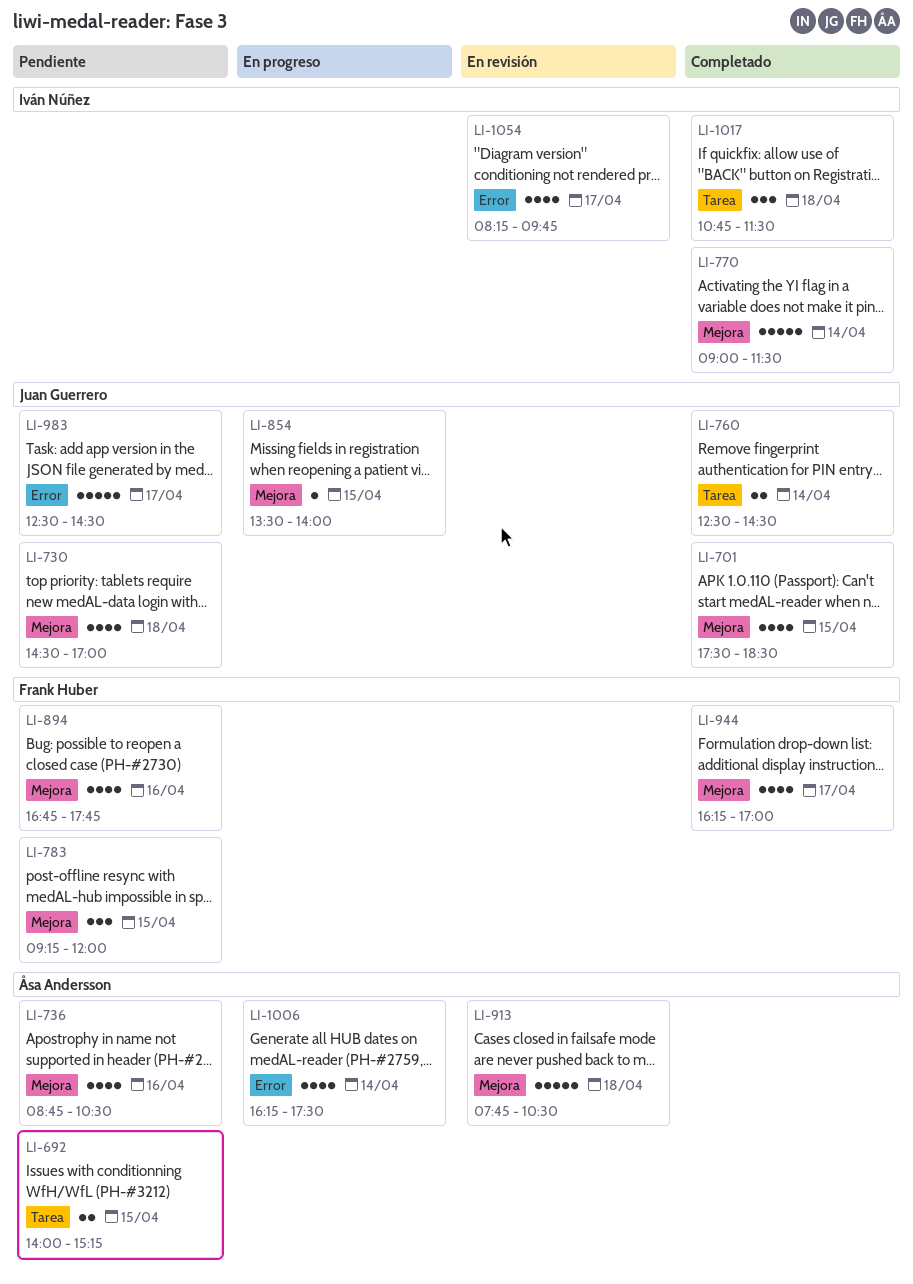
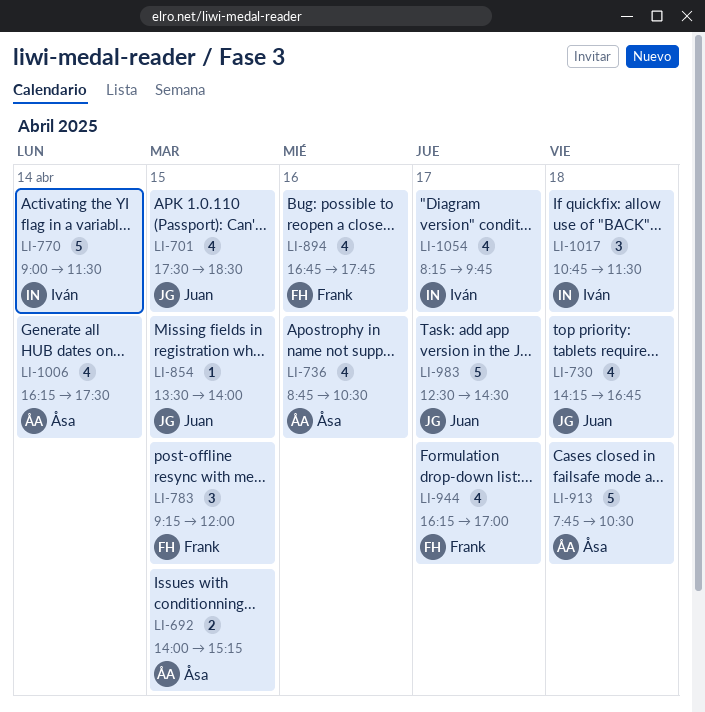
LI-730, begins: 14:30 -> 14:15
LI-730, ends: 17:00 -> 16:45
LI-760: present -> none

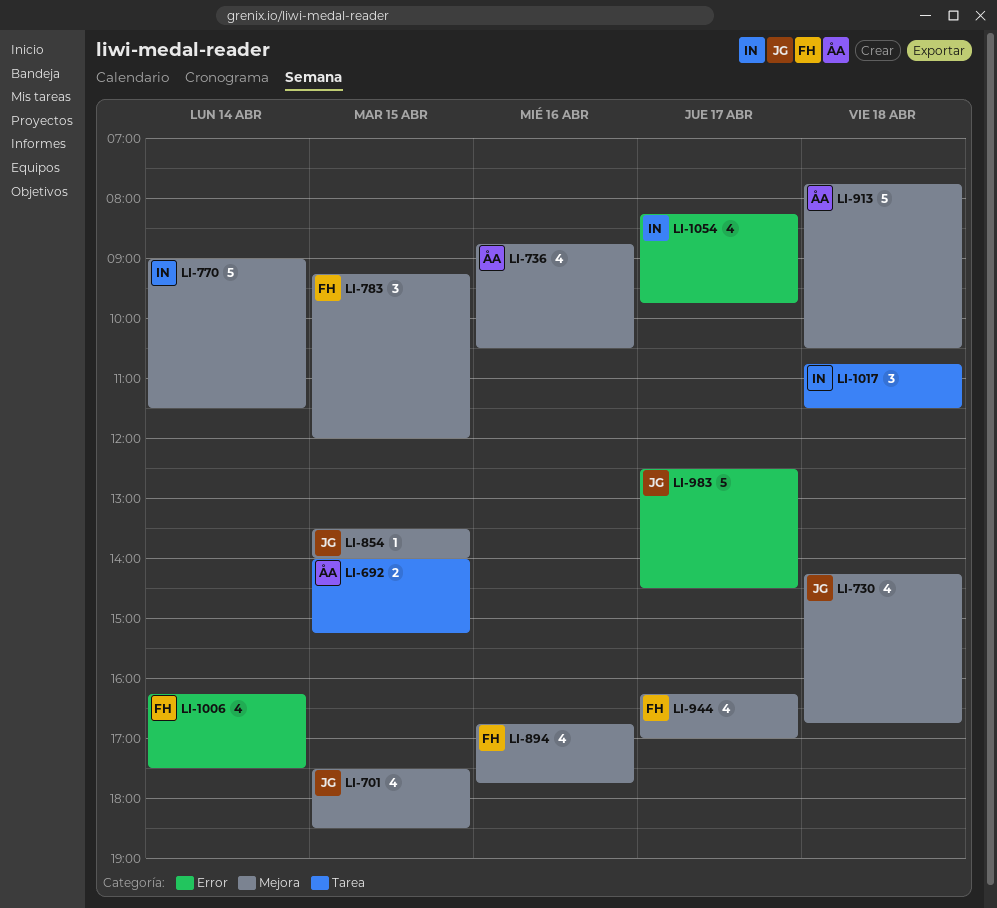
LI-1006, owner: Åsa -> Frank

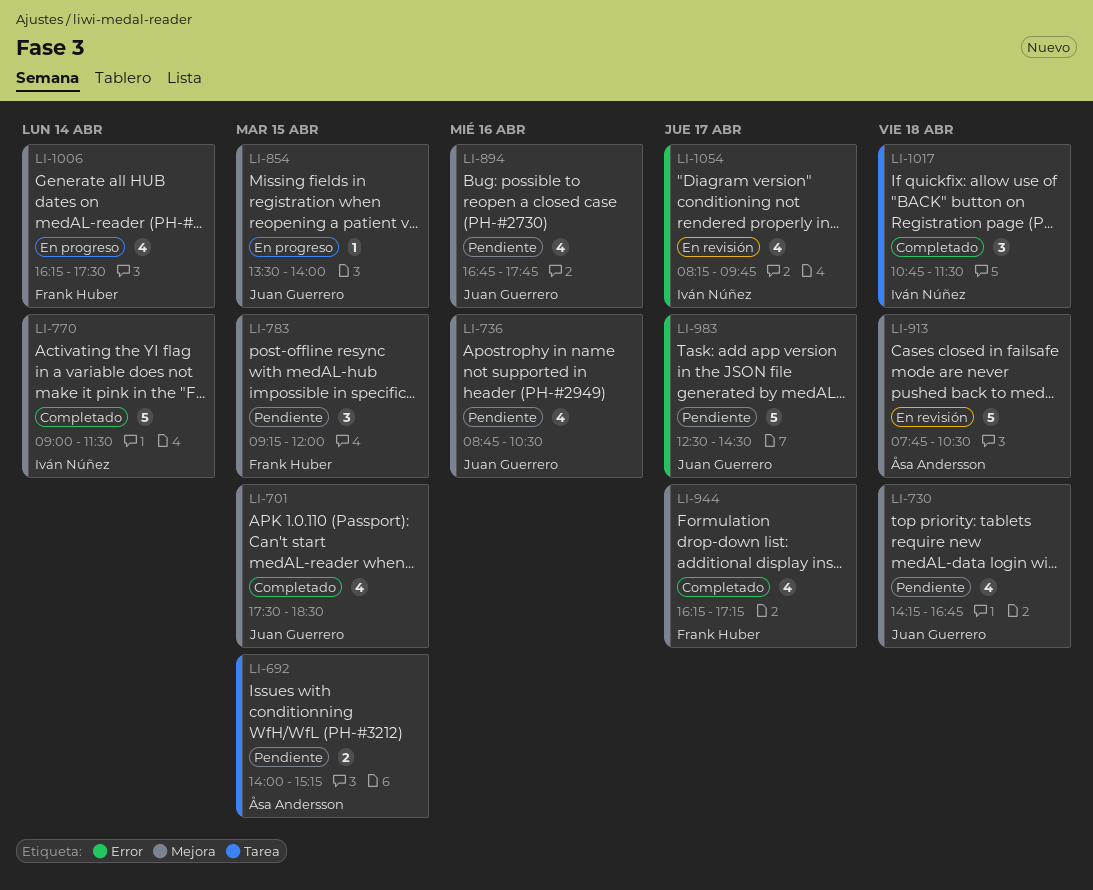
LI-736, owner: Åsa Andersson -> Juan Guerrero
LI-894, owner: Frank Huber -> Juan Guerrero
LI-944, ends: 17:00 -> 17:15
LI-1006, label: Error -> Mejora

